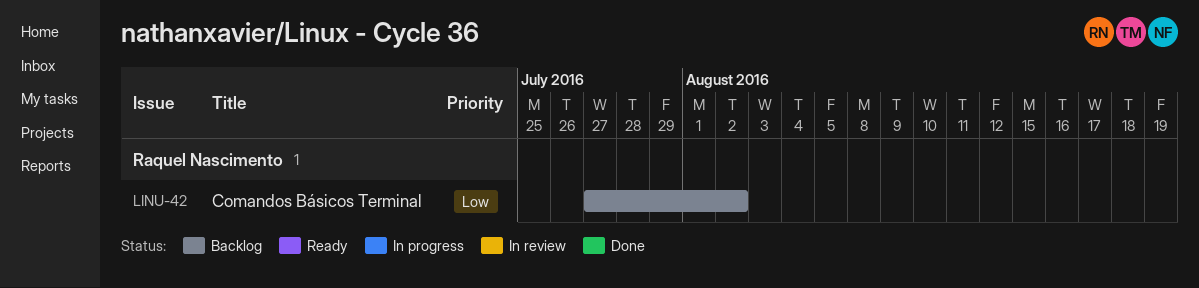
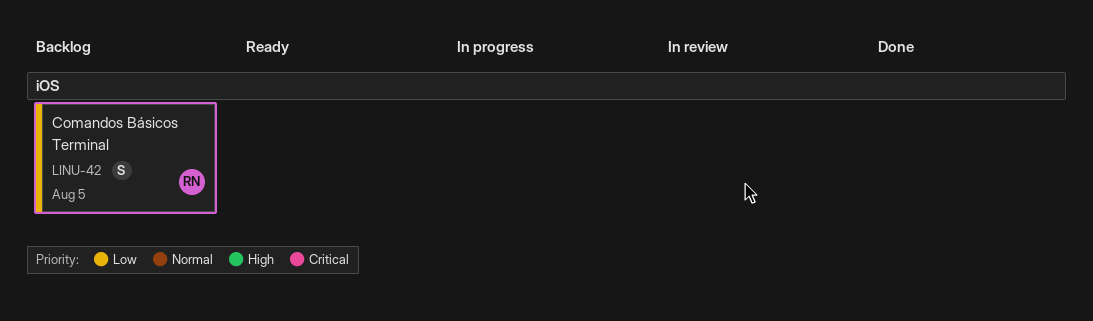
LINU-42, due: Aug 2 -> Aug 5

